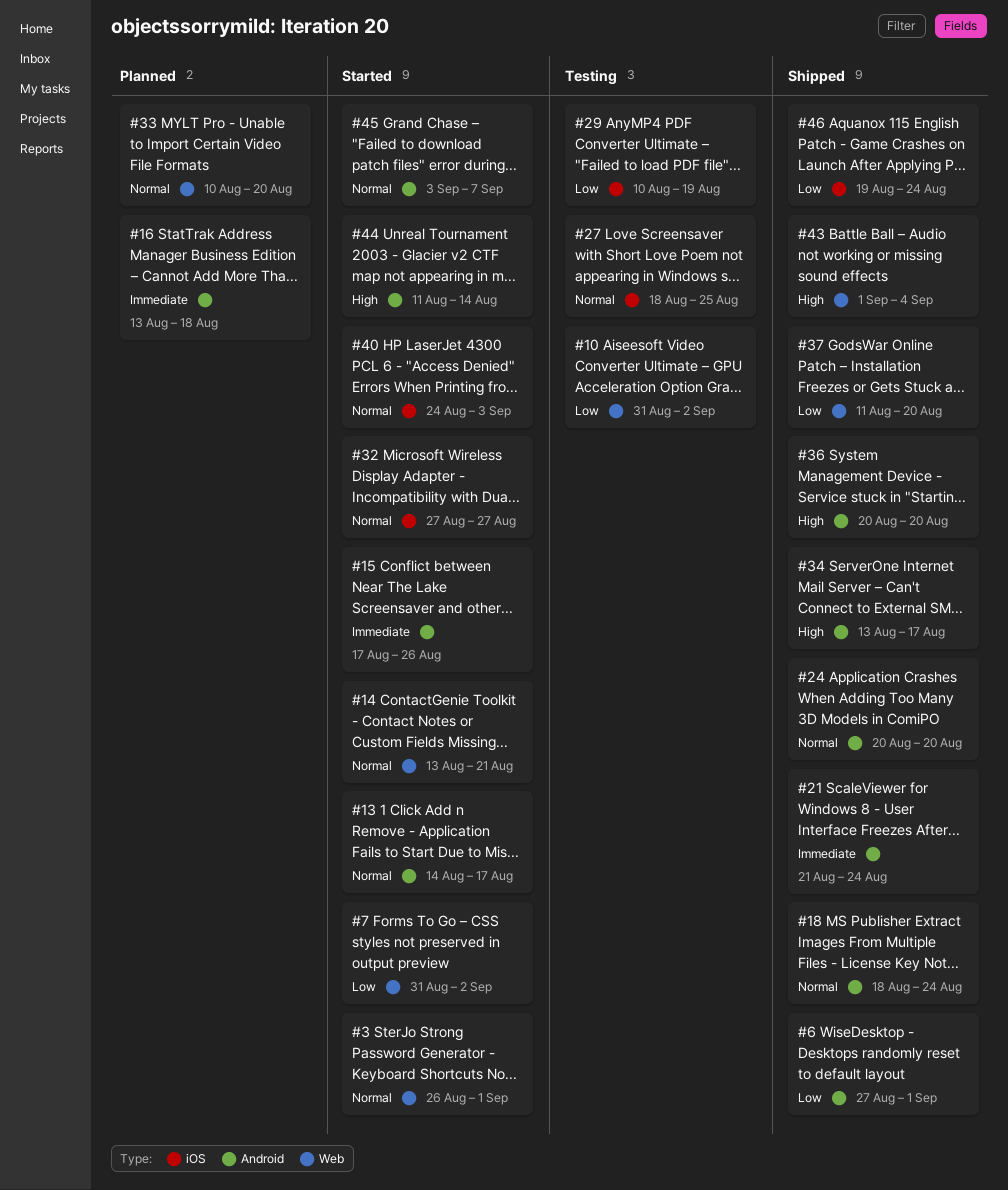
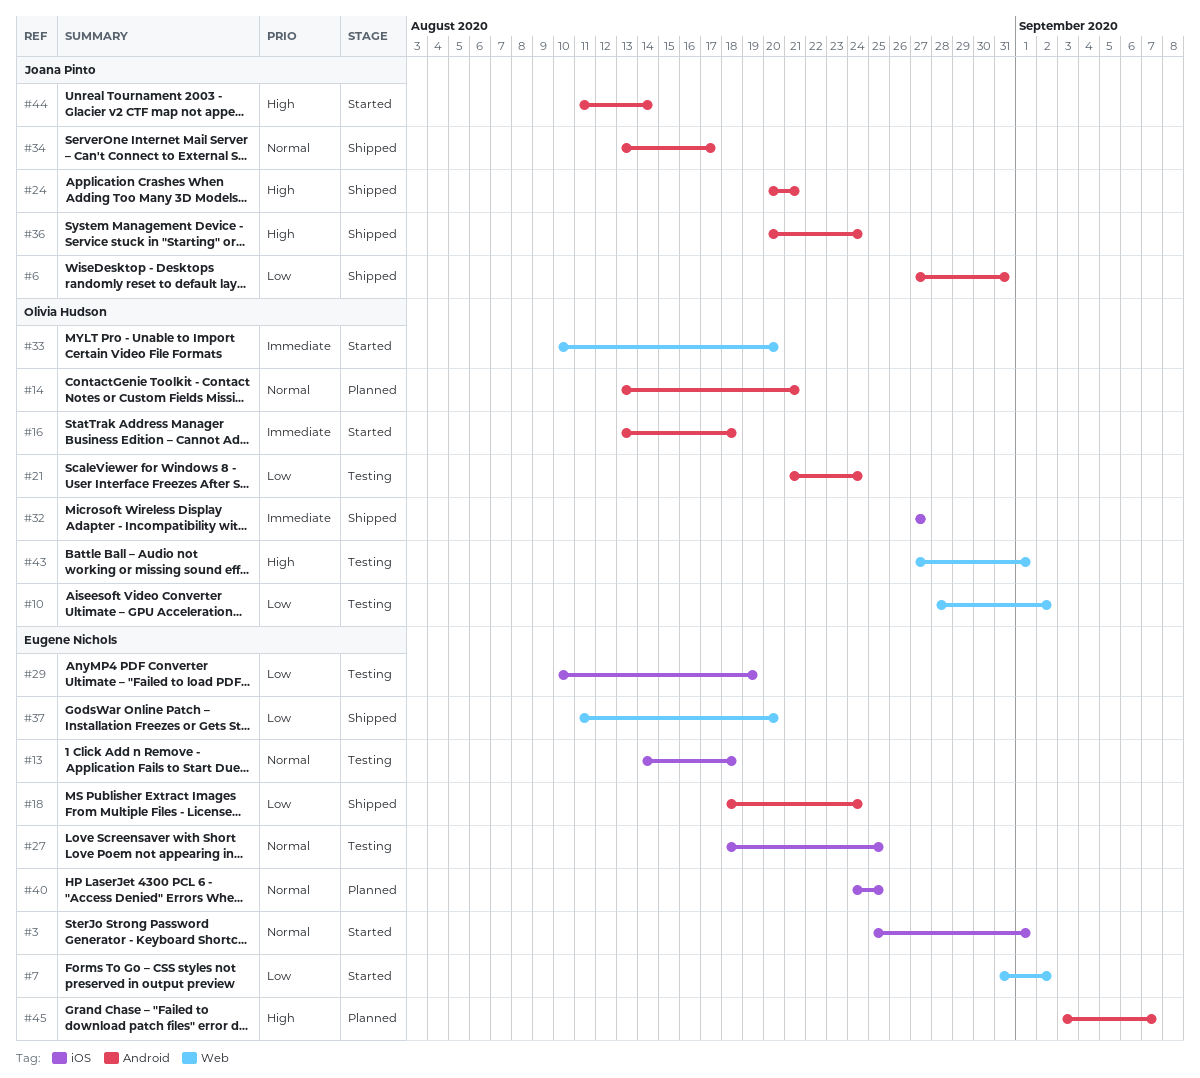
#3, label: Web -> iOS
#3, start: Aug 26 -> Aug 25
#6, due: Sep 1 -> Aug 31
#10, start: Aug 31 -> Aug 28
#13, status: Started -> Testing
#13, label: Android -> iOS
#13, due: Aug 17 -> Aug 18
#14, status: Started -> Planned
#14, label: Web -> Android
#15: present -> none
#16, status: Planned -> Started
#18, priority: Normal -> Low
#21, status: Shipped -> Testing
#21, priority: Immediate -> Low
#24, priority: Normal -> High
#24, due: Aug 20 -> Aug 21
#32, status: Started -> Shipped
#32, priority: Normal -> Immediate
#33, status: Planned -> Started
#33, priority: Normal -> Immediate
#34, priority: High -> Normal
#36, due: Aug 20 -> Aug 24
#40, status: Started -> Planned
#40, due: Sep 3 -> Aug 25
#43, status: Shipped -> Testing
#43, start: Sep 1 -> Aug 27
#43, due: Sep 4 -> Sep 1
#45, status: Started -> Planned
#45, priority: Normal -> High
#46: present -> none

